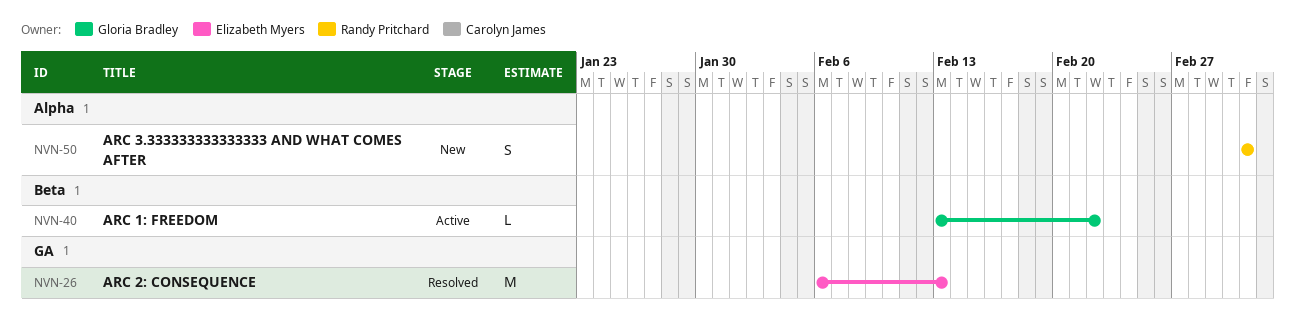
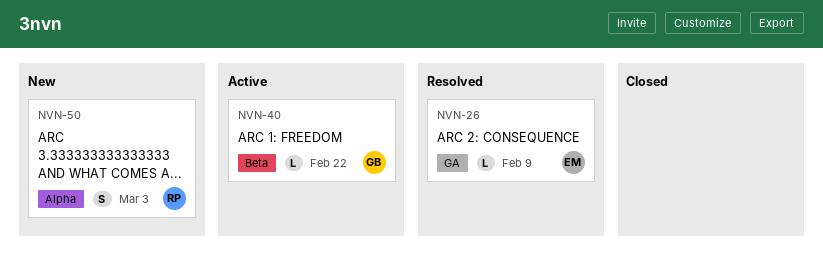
NVN-26, estimate: M -> L
NVN-26, due: Feb 13 -> Feb 9

